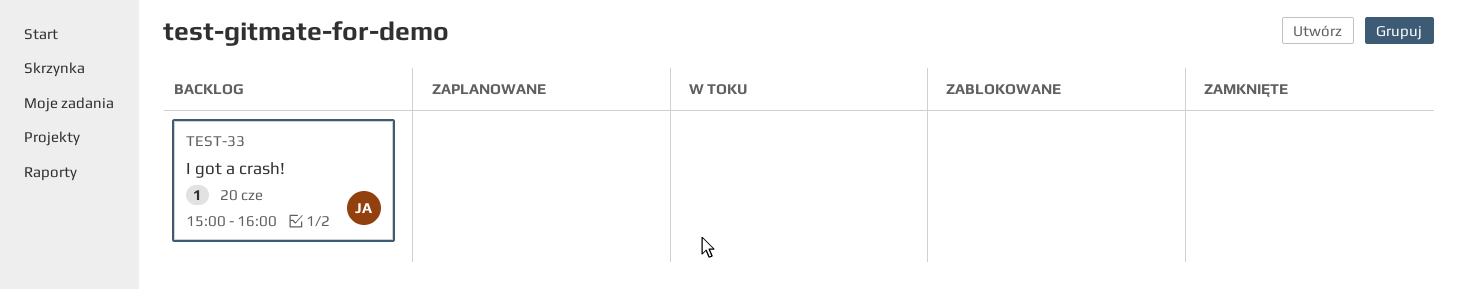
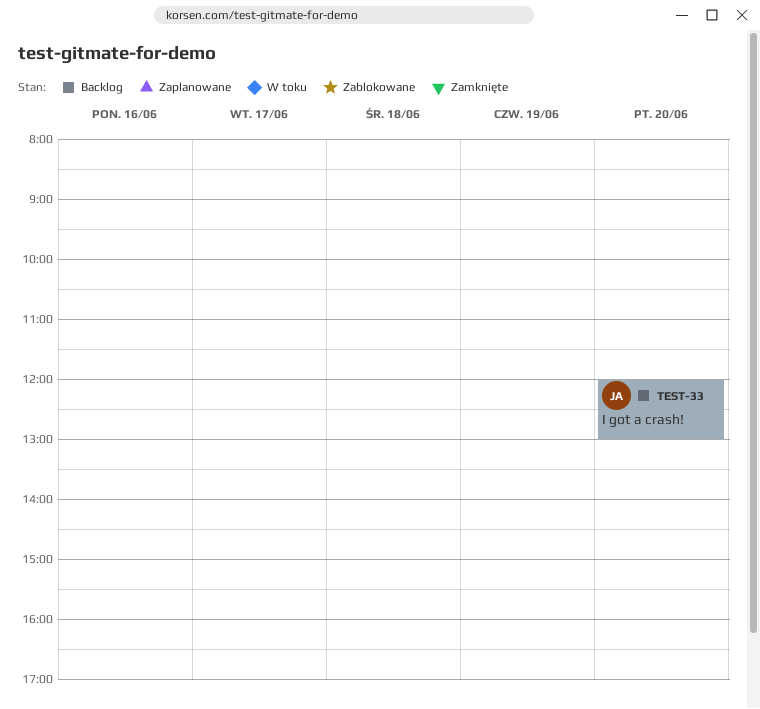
TEST-33, begins: 15:00 -> 12:00
TEST-33, ends: 16:00 -> 13:00

